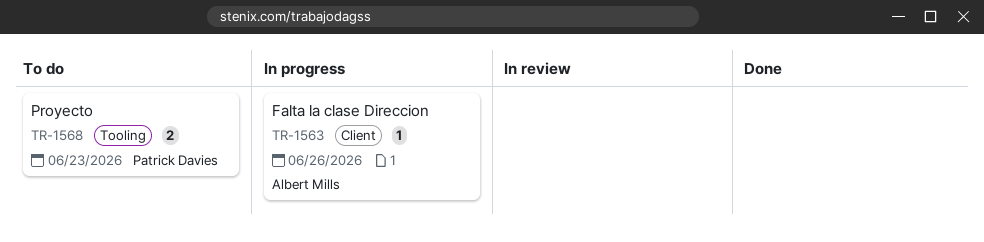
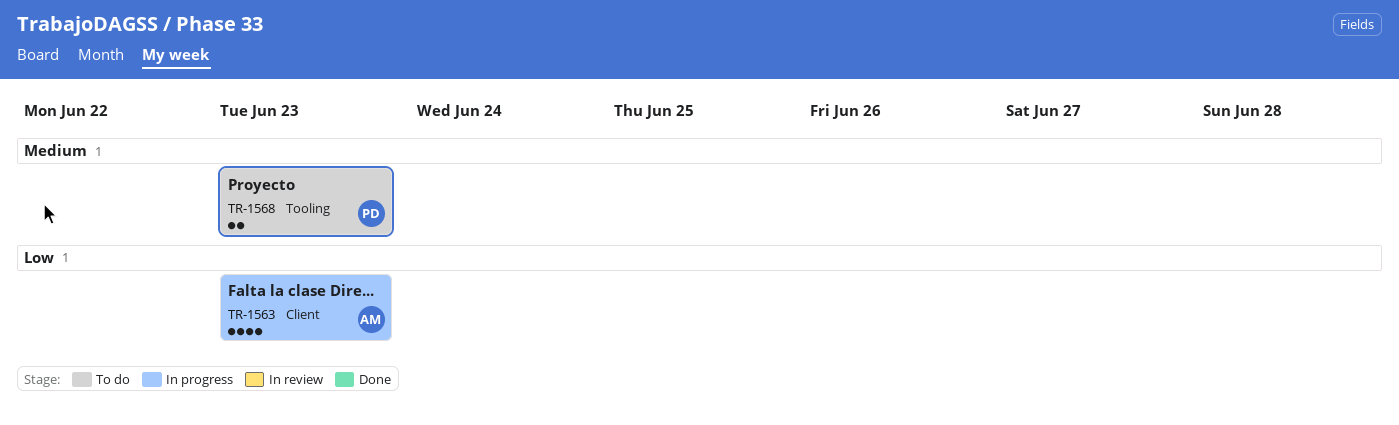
TR-1563, estimate: 1 -> 4
TR-1563, due: Jun 26 -> Jun 23

